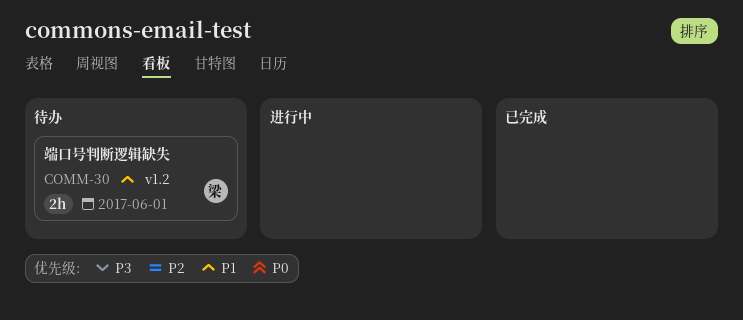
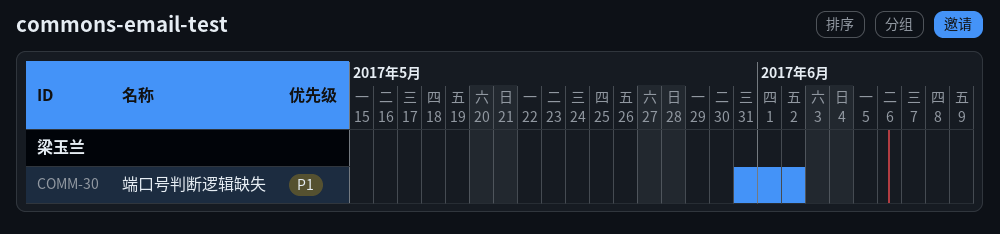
COMM-30, due: Jun 1 -> Jun 2

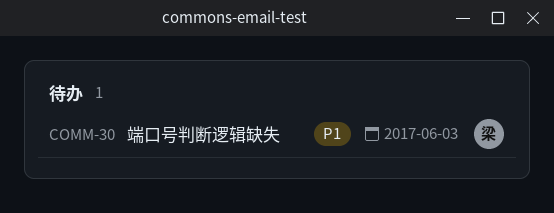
COMM-30, due: Jun 2 -> Jun 3

